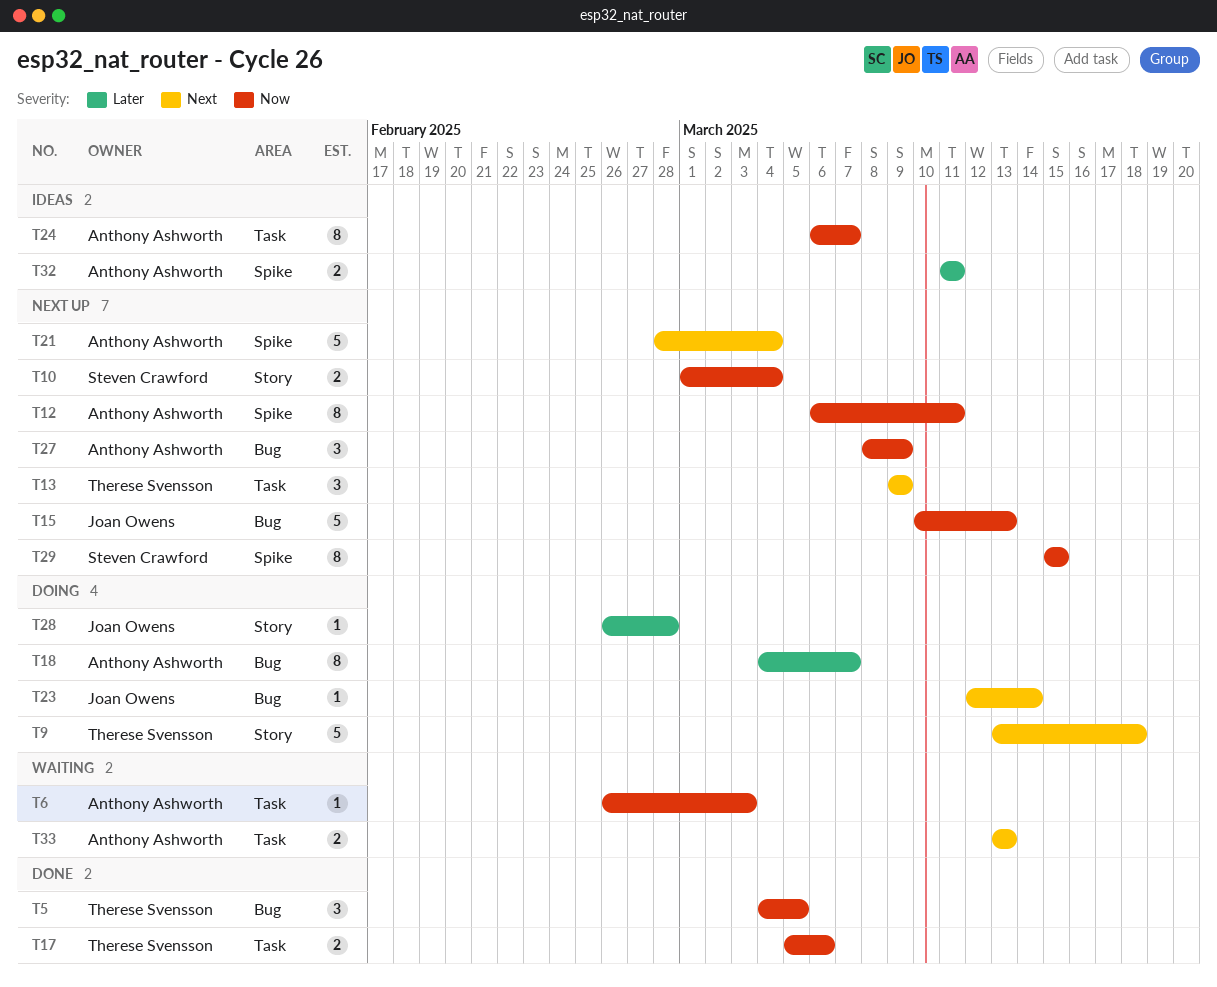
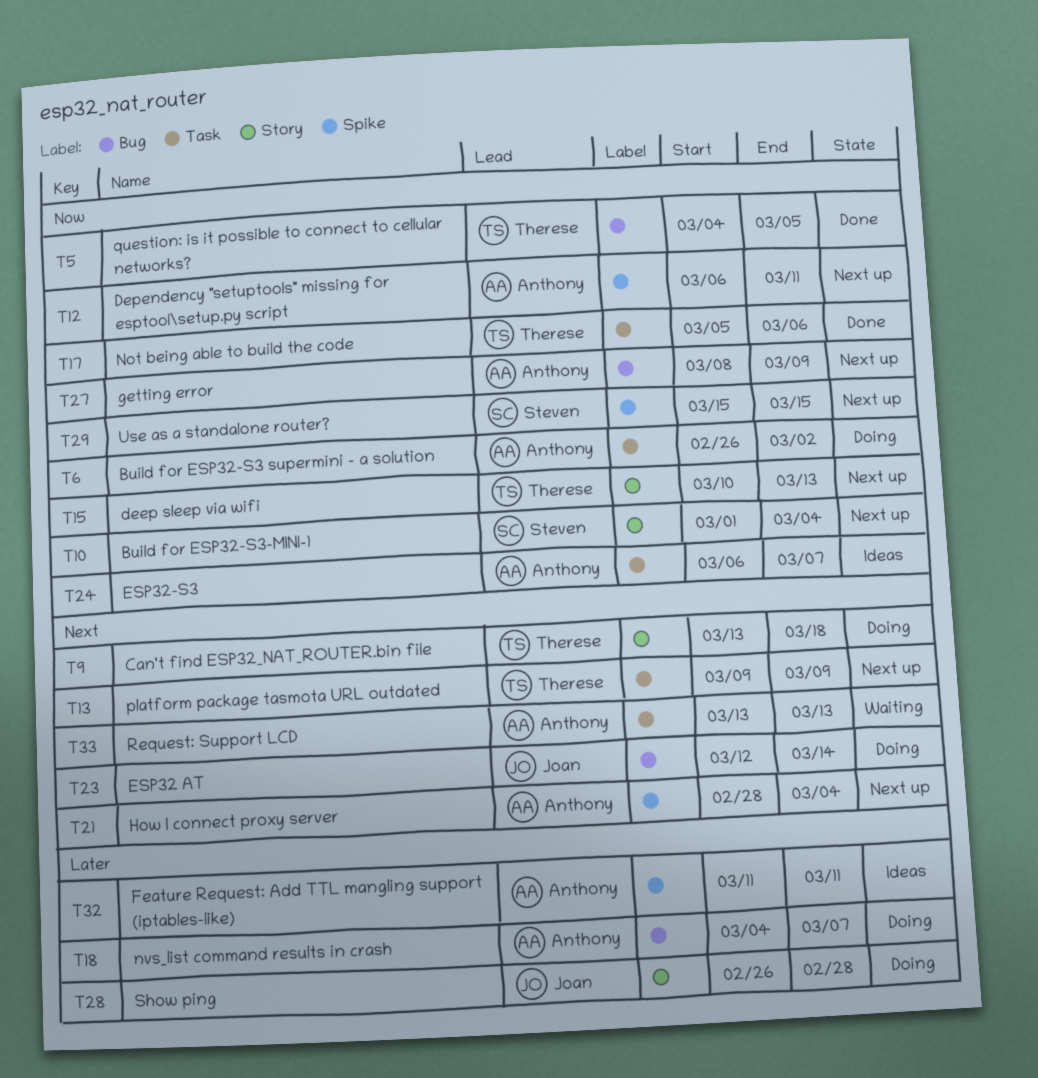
T6, status: Waiting -> Doing
T6, due: Mar 3 -> Mar 2
T15, owner: Joan Owens -> Therese Svensson
T15, label: Bug -> Story

